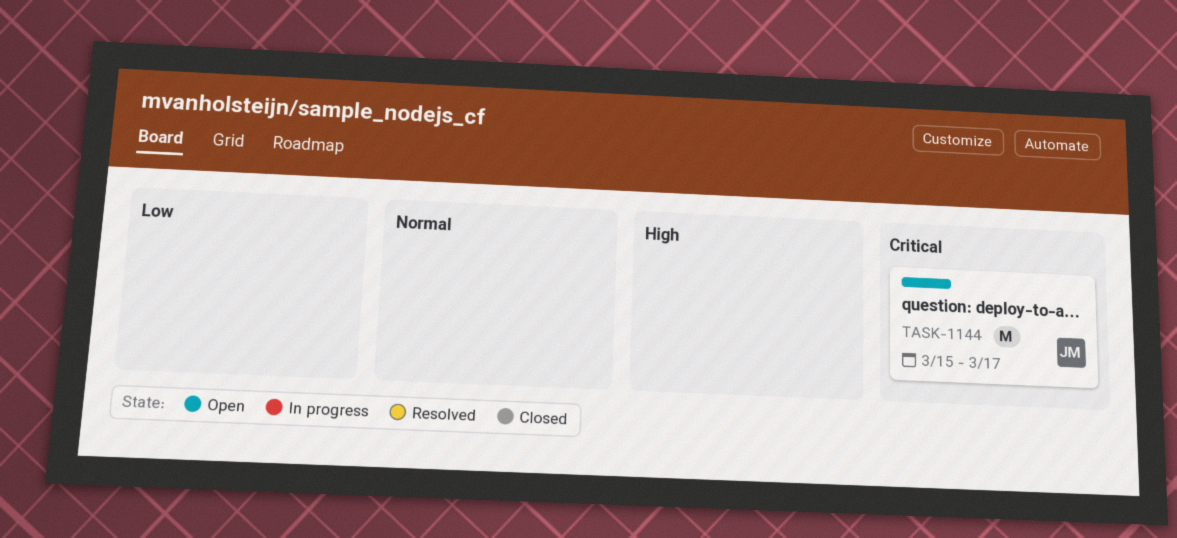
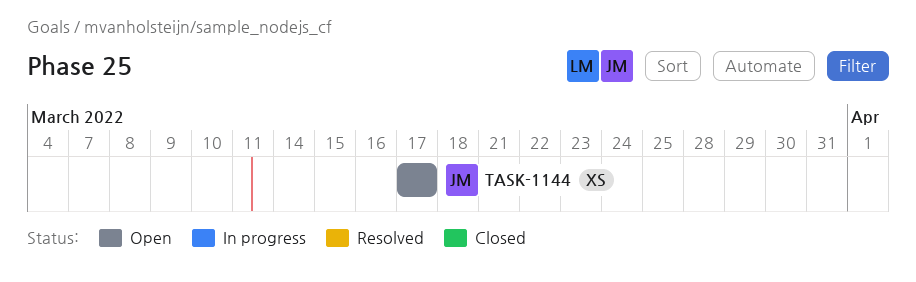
TASK-1144, estimate: M -> XS
TASK-1144, start: Mar 15 -> Mar 17

